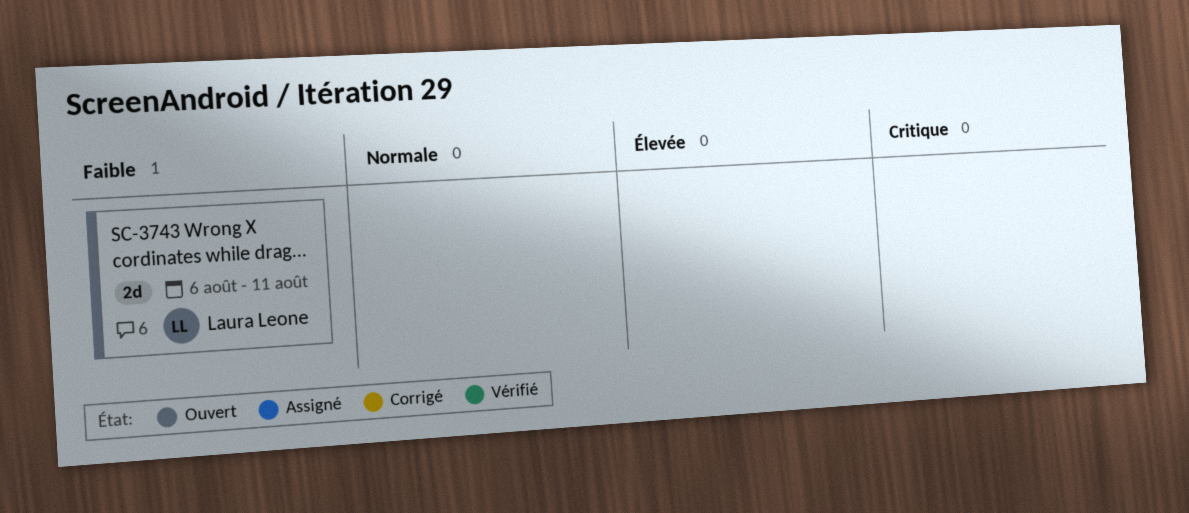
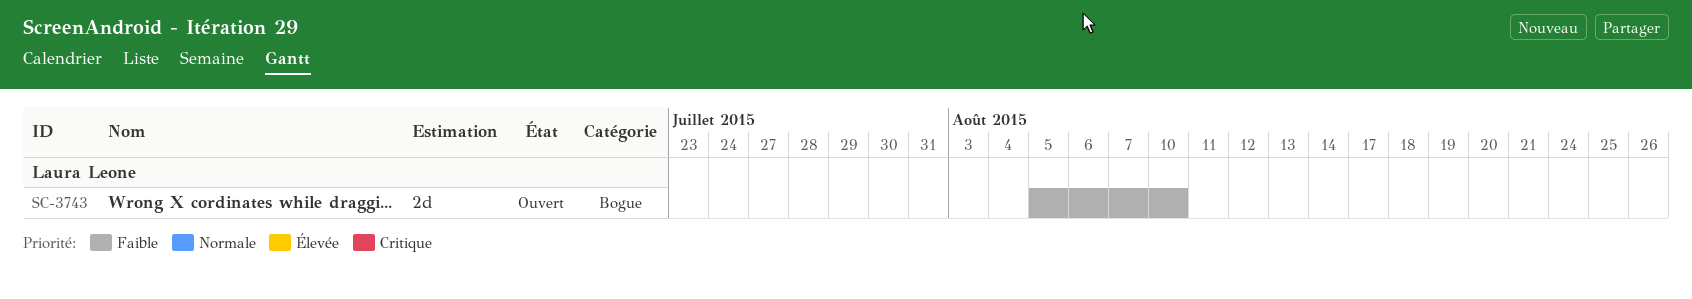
SC-3743, start: Aug 6 -> Aug 5
SC-3743, due: Aug 11 -> Aug 10

